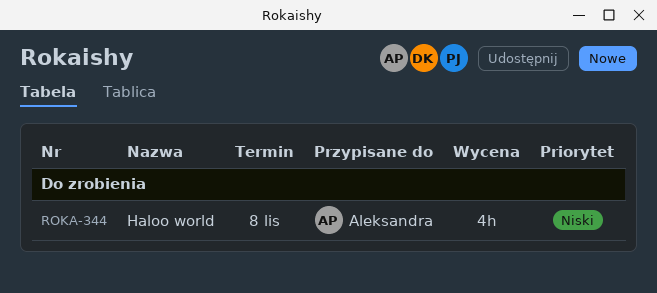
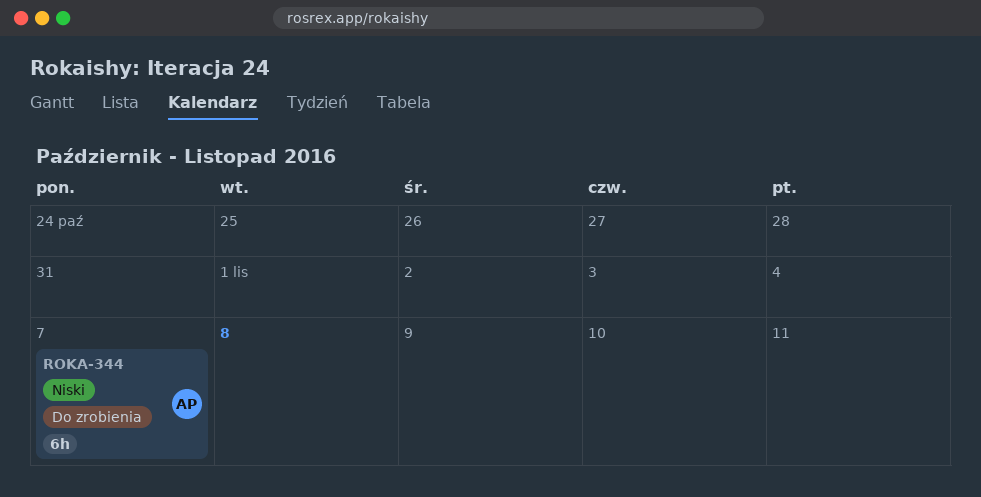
ROKA-344, estimate: 4h -> 6h
ROKA-344, due: Nov 8 -> Nov 7

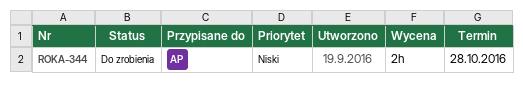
ROKA-344, estimate: 6h -> 2h
ROKA-344, due: Nov 7 -> Oct 28

